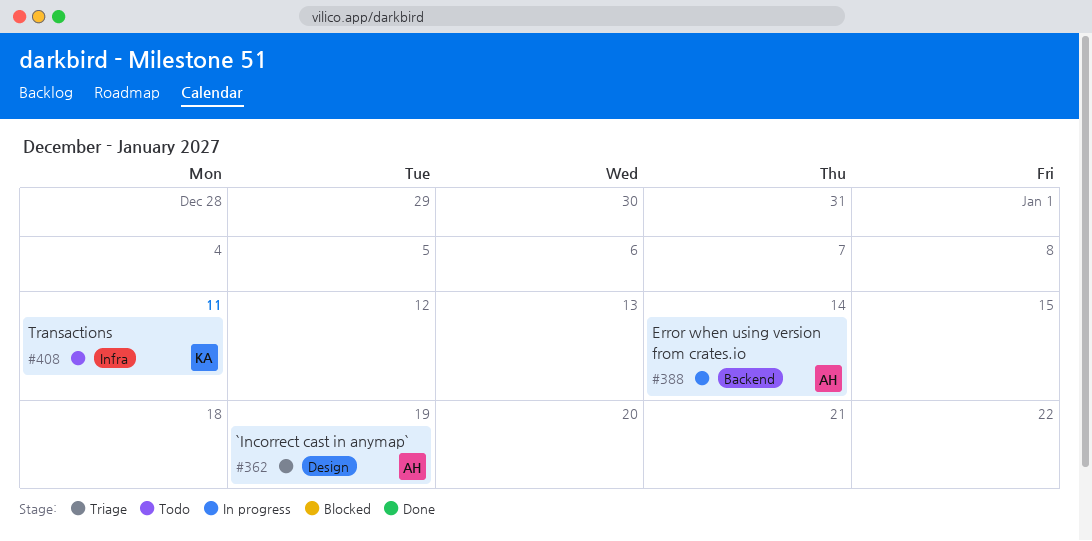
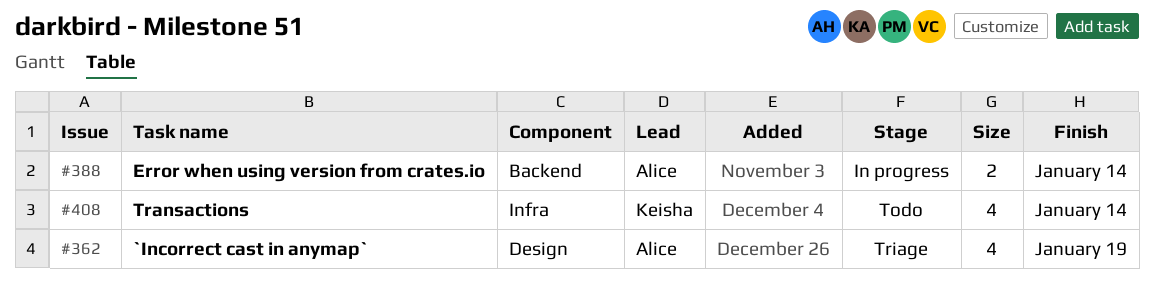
#408, due: Jan 11 -> Jan 14

